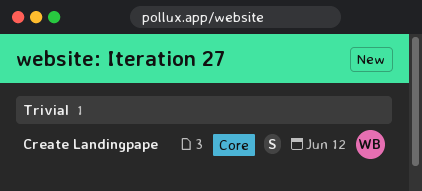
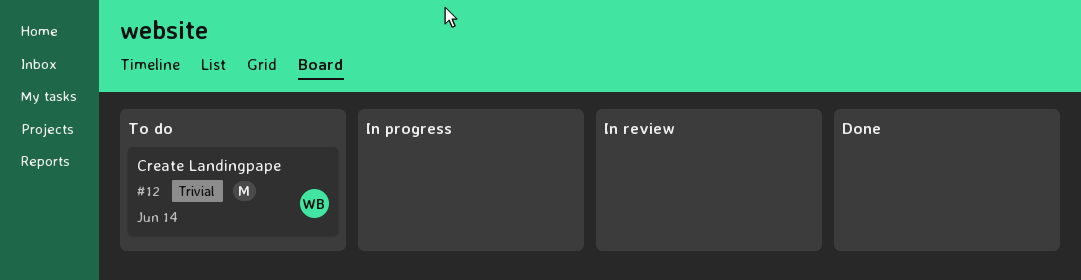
Create Landingpape, estimate: S -> M
Create Landingpape, due: Jun 12 -> Jun 14

